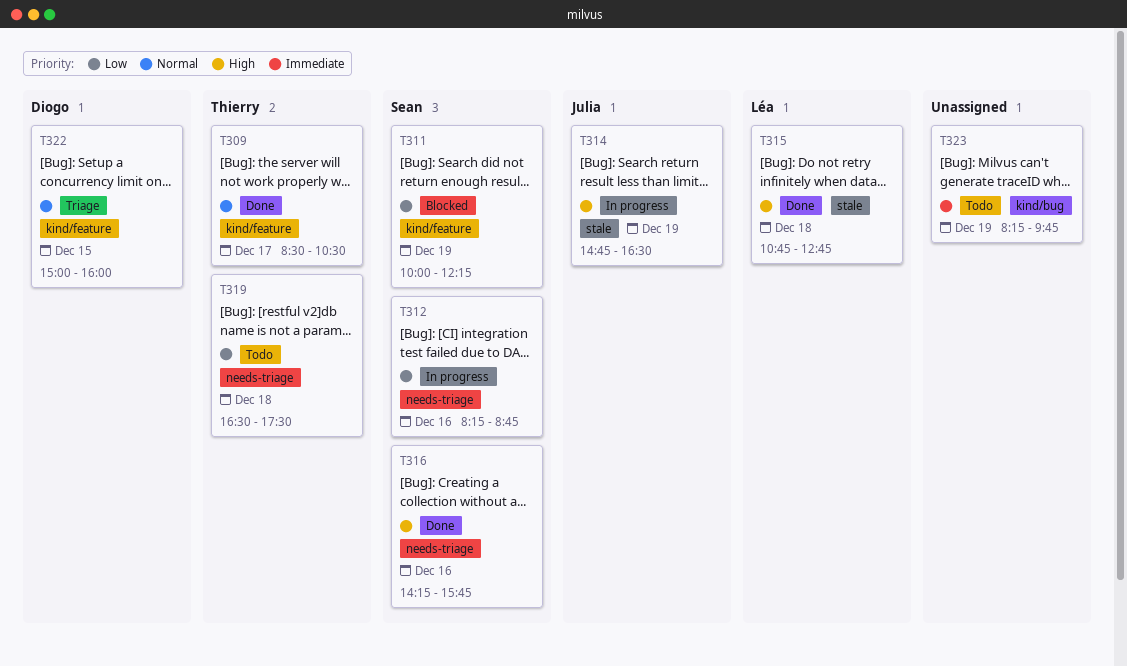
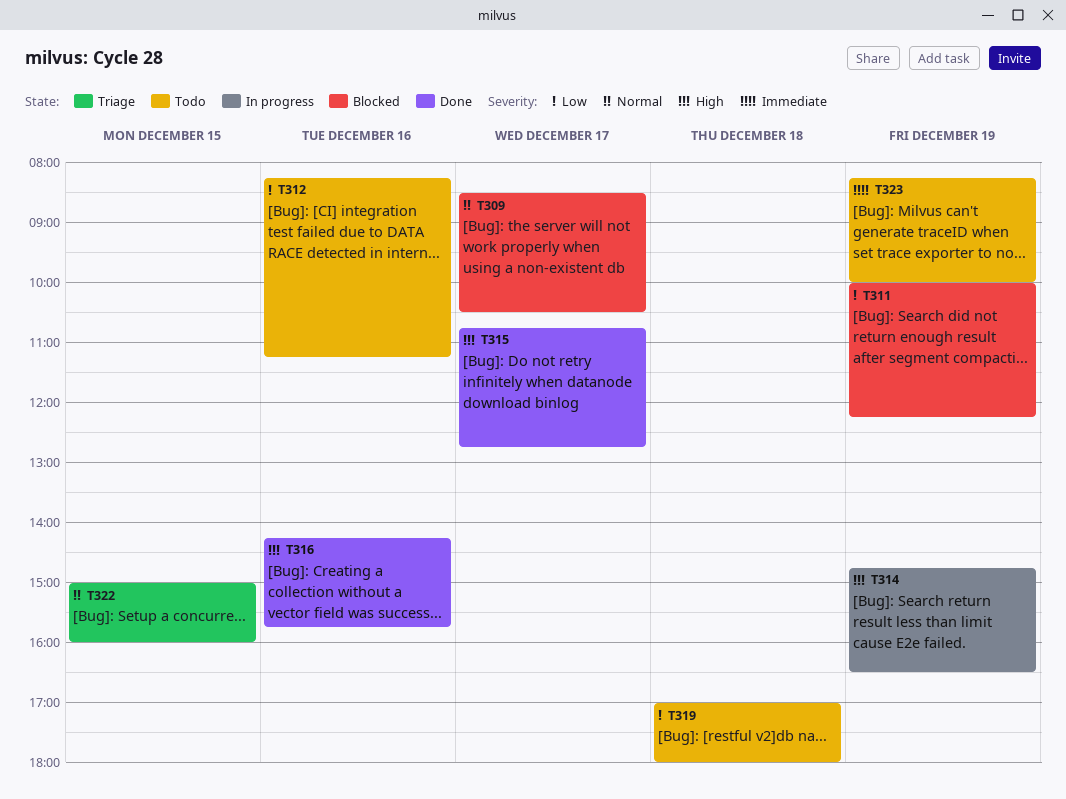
T309, status: Done -> Blocked
T312, status: In progress -> Todo
T312, ends: 08:45 -> 11:15
T315, day: Dec 18 -> Dec 17
T319, begins: 16:30 -> 17:00
T319, ends: 17:30 -> 18:00
T323, ends: 09:45 -> 10:00

